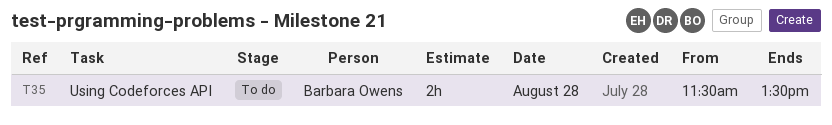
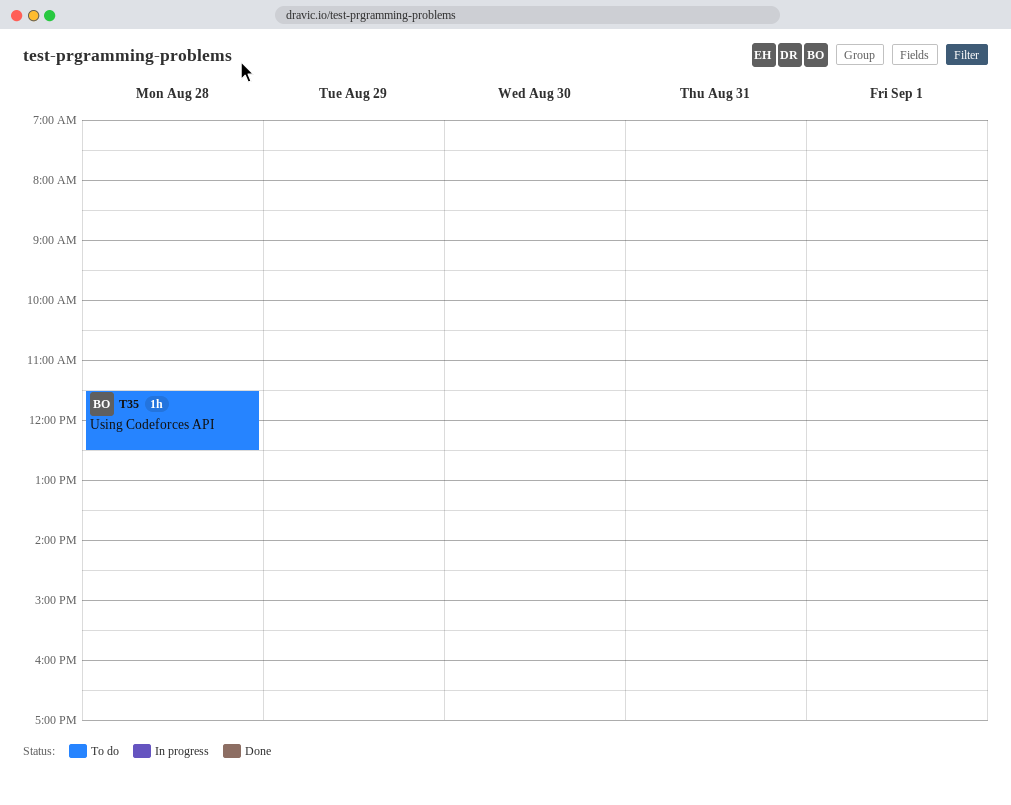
T35, estimate: 2h -> 1h
T35, ends: 13:30 -> 12:30

